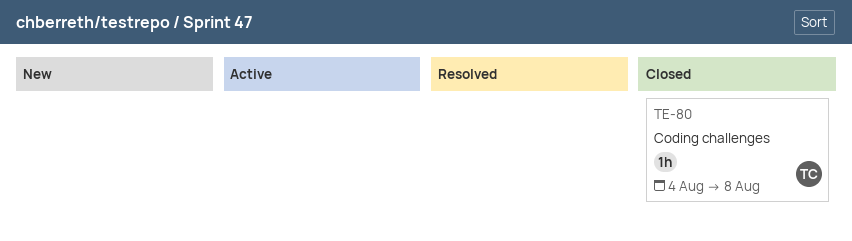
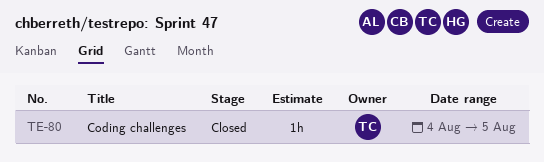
TE-80, due: Aug 8 -> Aug 5

